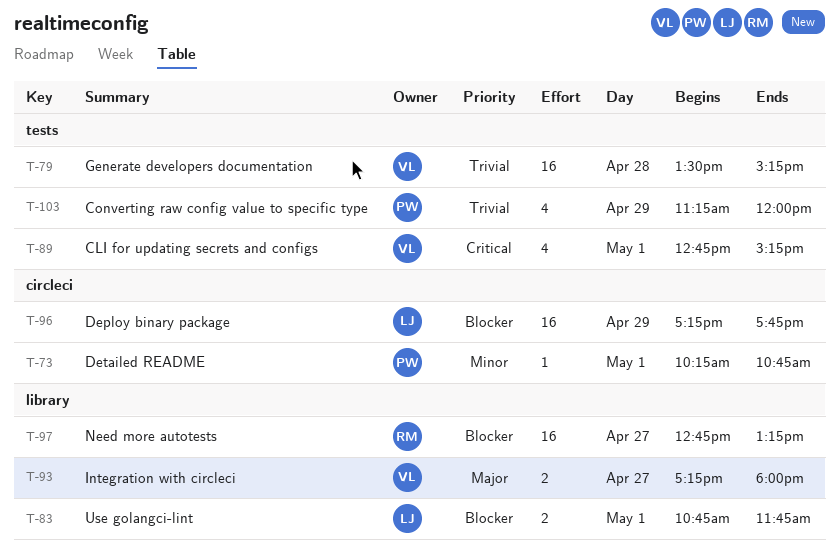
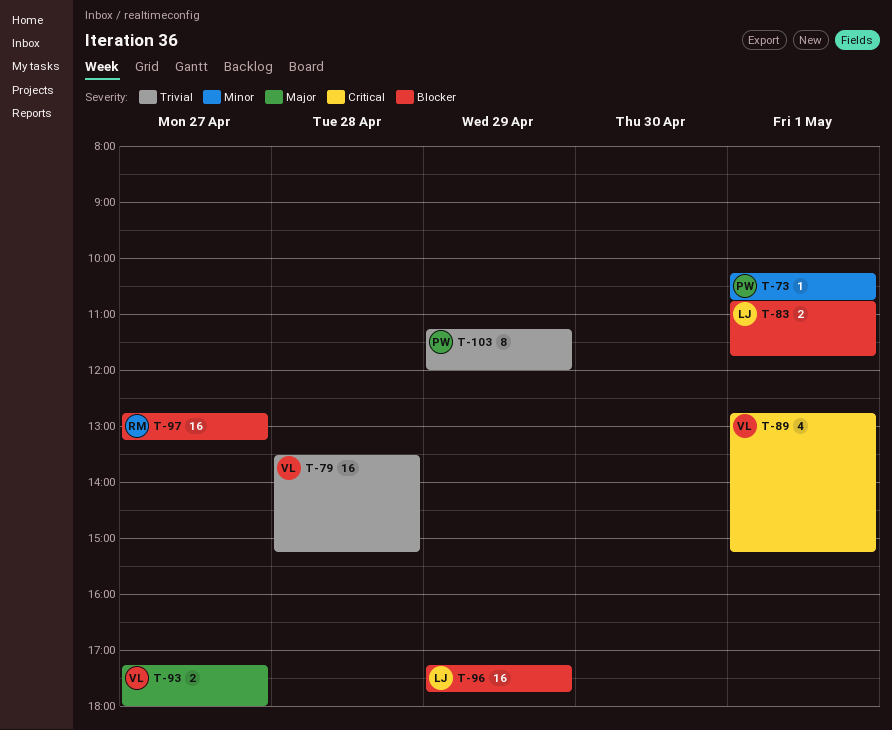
T-103, estimate: 4 -> 8

